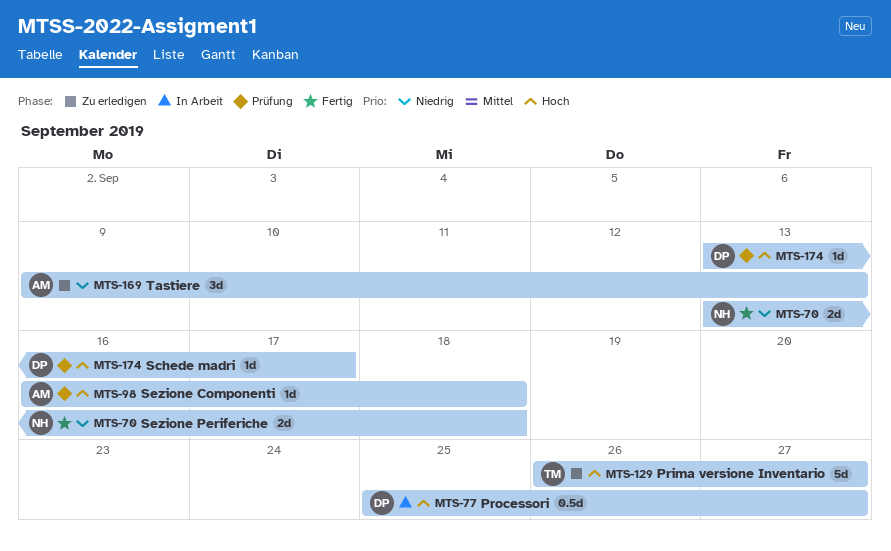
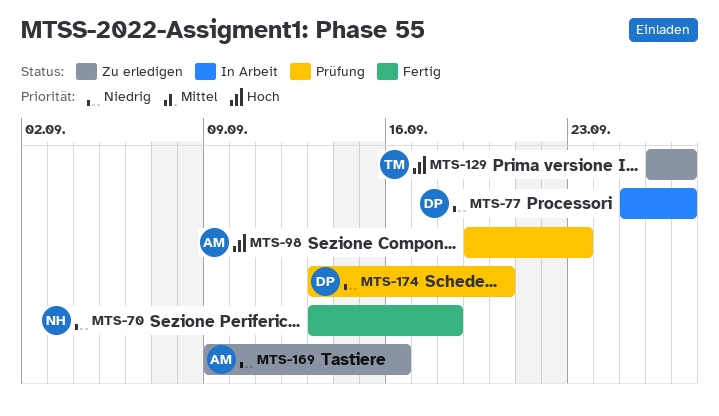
MTS-77, priority: Hoch -> Niedrig
MTS-98, start: Sep 16 -> Sep 19
MTS-98, due: Sep 18 -> Sep 23
MTS-169, due: Sep 13 -> Sep 16
MTS-174, priority: Hoch -> Niedrig
MTS-174, due: Sep 17 -> Sep 20

